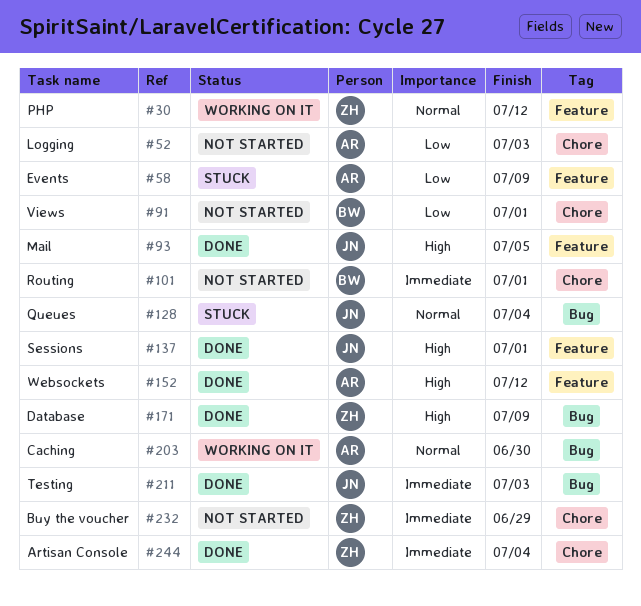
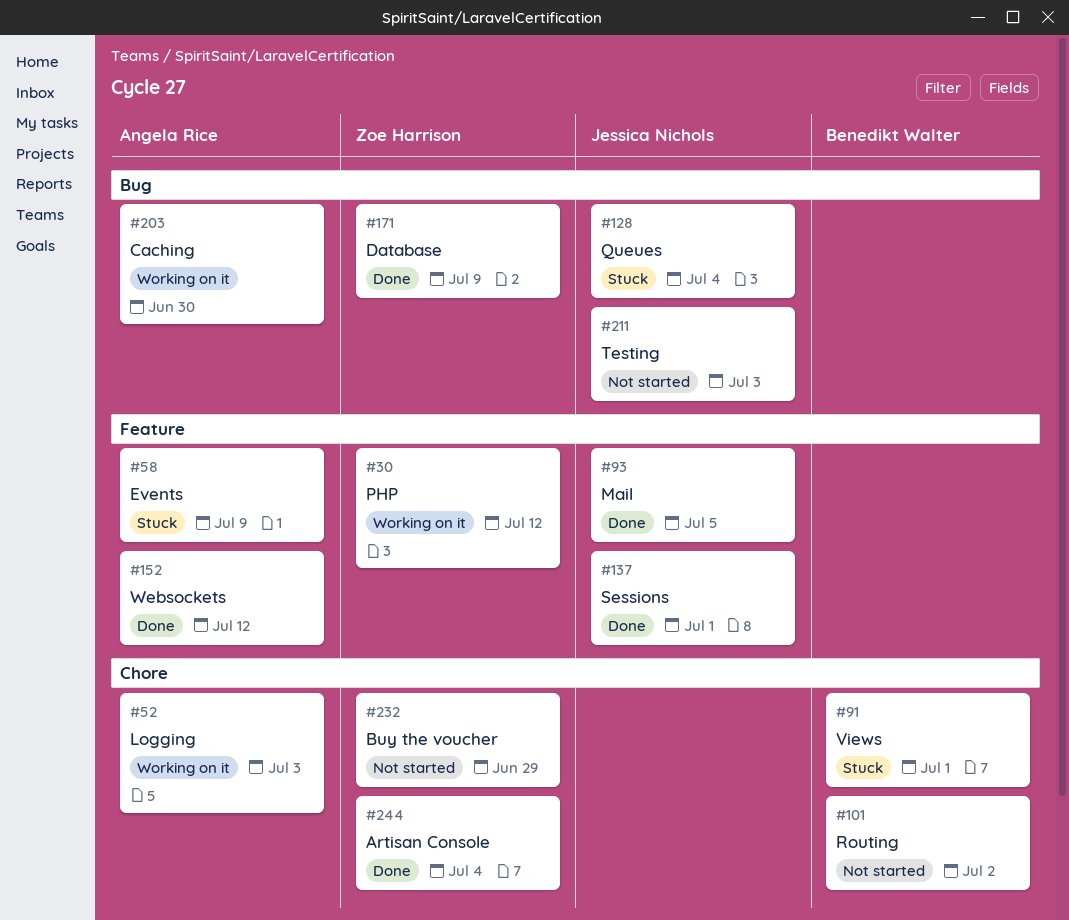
#52, status: Not started -> Working on it
#91, status: Not started -> Stuck
#101, due: Jul 1 -> Jul 2
#211, status: Done -> Not started

